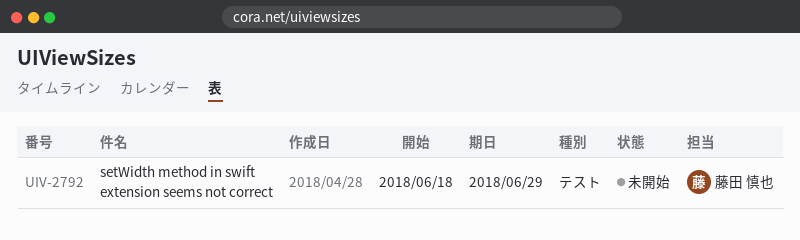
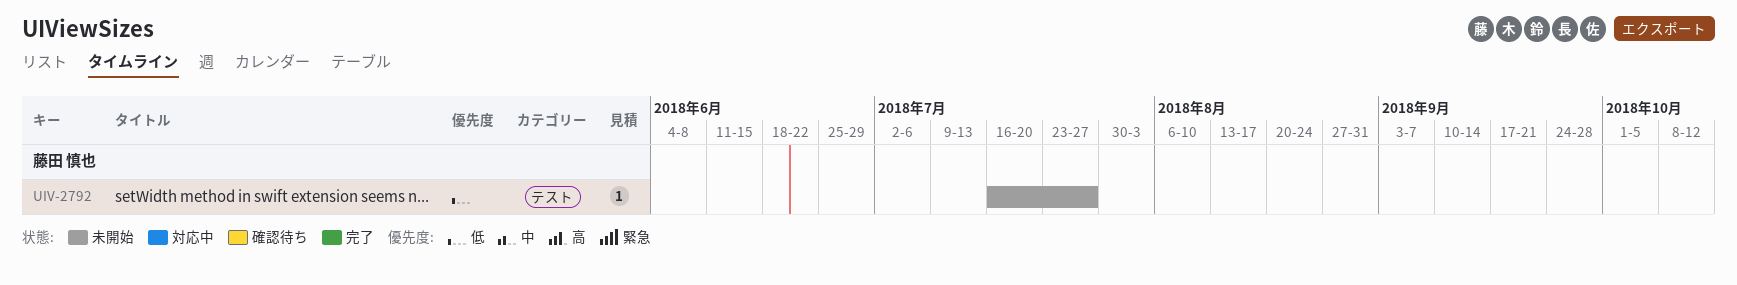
UIV-2792, start: Jun 18 -> Jul 16
UIV-2792, due: Jun 29 -> Jul 27

